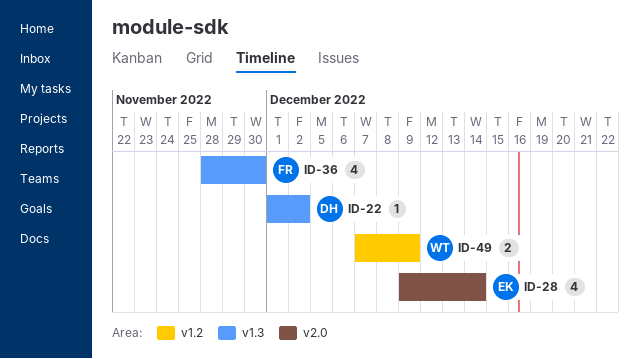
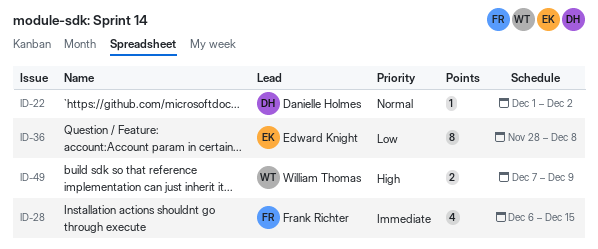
ID-28, owner: Edward Knight -> Frank Richter
ID-28, start: Dec 9 -> Dec 6
ID-28, due: Dec 14 -> Dec 15
ID-36, owner: Frank Richter -> Edward Knight
ID-36, estimate: 4 -> 8
ID-36, due: Nov 30 -> Dec 8

